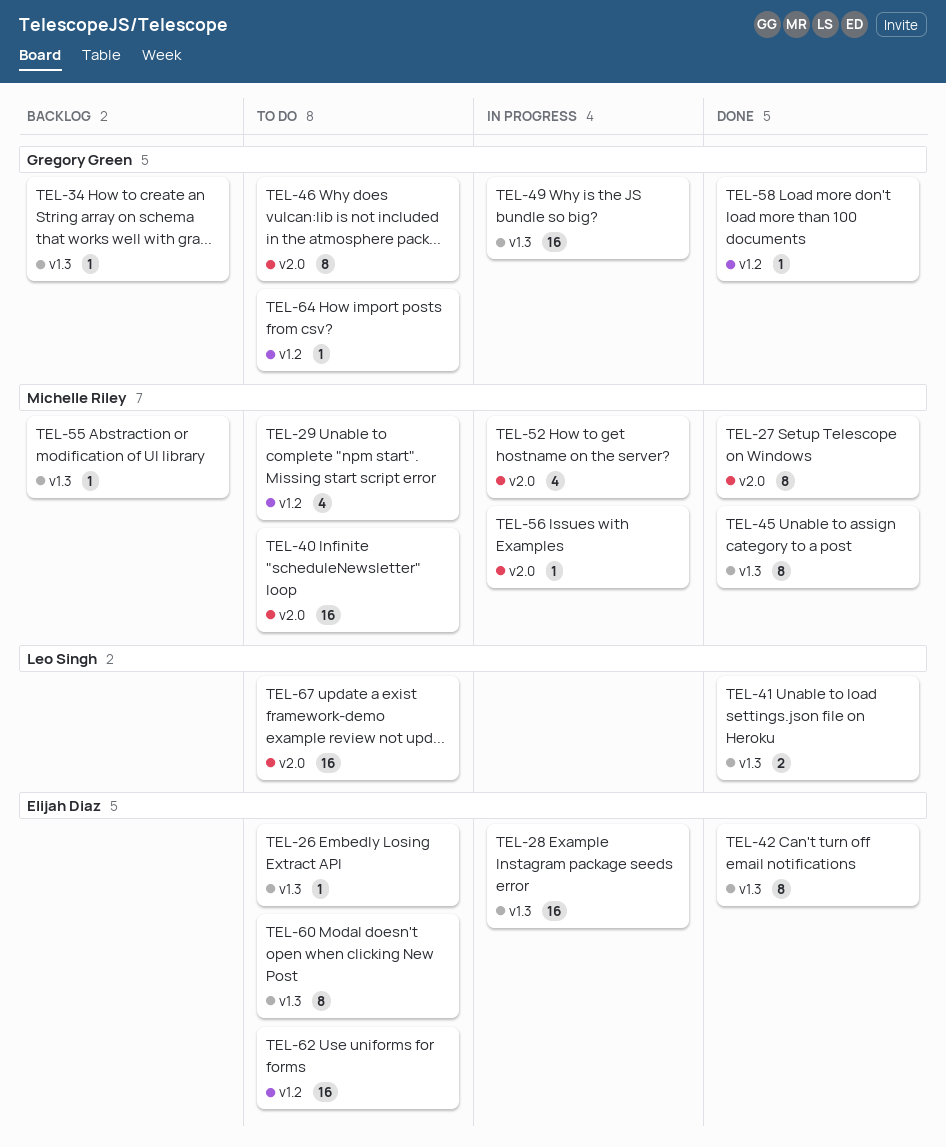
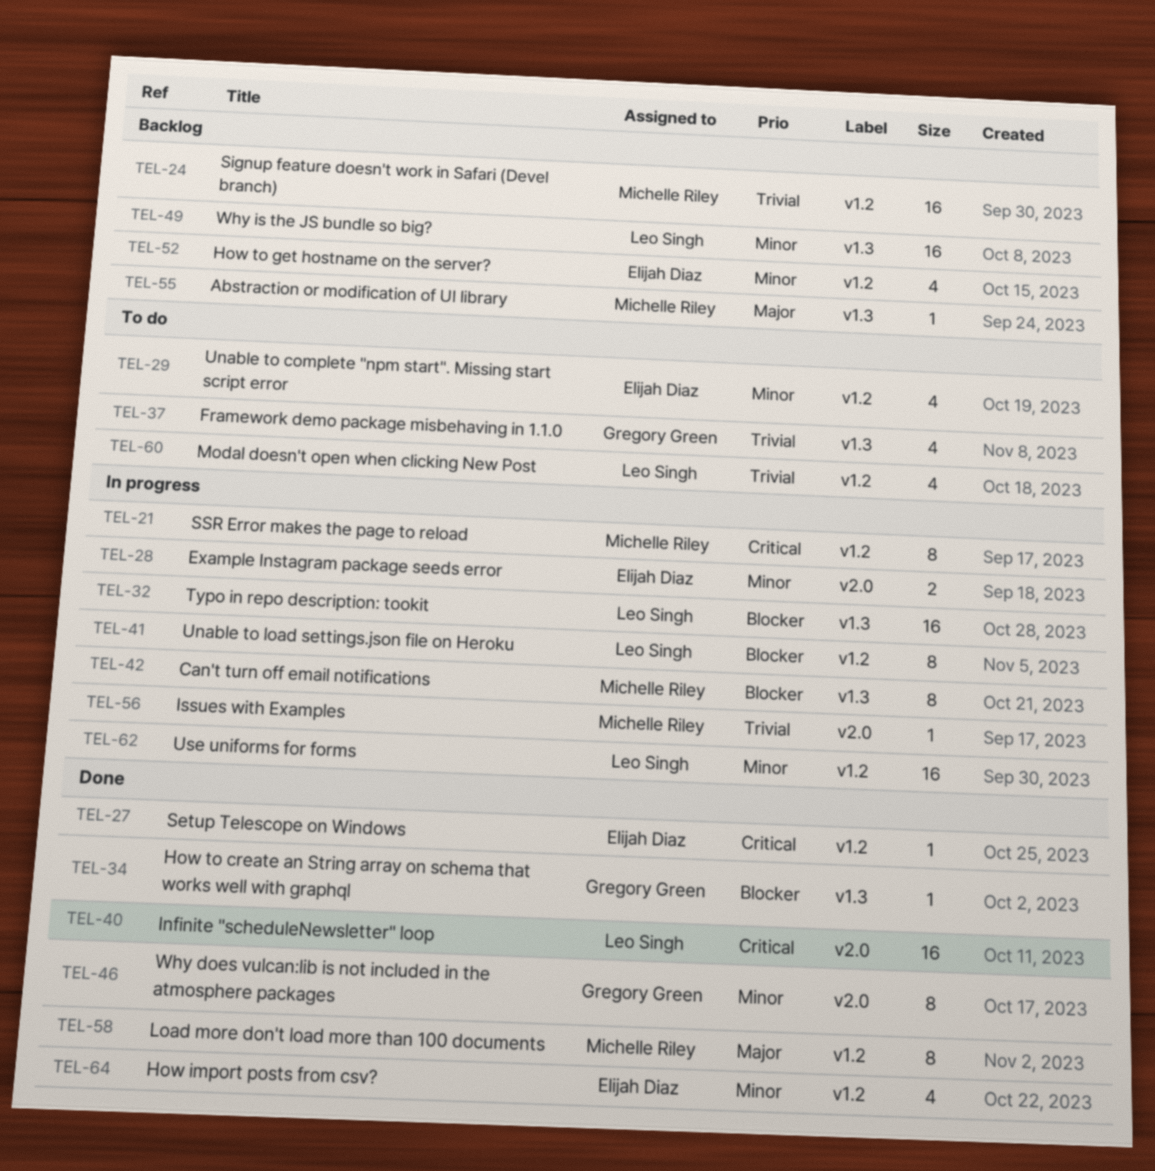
TEL-21: none -> present
TEL-24: none -> present
TEL-26: present -> none
TEL-27, owner: Michelle Riley -> Elijah Diaz
TEL-27, label: v2.0 -> v1.2
TEL-27, estimate: 8 -> 1
TEL-28, label: v1.3 -> v2.0
TEL-28, estimate: 16 -> 2
TEL-29, owner: Michelle Riley -> Elijah Diaz
TEL-32: none -> present
TEL-34, status: Backlog -> Done
TEL-37: none -> present
TEL-40, status: To do -> Done
TEL-40, owner: Michelle Riley -> Leo Singh
TEL-41, status: Done -> In progress
TEL-41, label: v1.3 -> v1.2
TEL-41, estimate: 2 -> 8
TEL-42, status: Done -> In progress
TEL-42, owner: Elijah Diaz -> Michelle Riley
TEL-45: present -> none
TEL-46, status: To do -> Done
TEL-49, status: In progress -> Backlog
TEL-49, owner: Gregory Green -> Leo Singh
TEL-52, status: In progress -> Backlog
TEL-52, owner: Michelle Riley -> Elijah Diaz
TEL-52, label: v2.0 -> v1.2
TEL-58, owner: Gregory Green -> Michelle Riley
TEL-58, estimate: 1 -> 8
TEL-60, owner: Elijah Diaz -> Leo Singh
TEL-60, label: v1.3 -> v1.2
TEL-60, estimate: 8 -> 4
TEL-62, status: To do -> In progress
TEL-62, owner: Elijah Diaz -> Leo Singh
TEL-64, status: To do -> Done
TEL-64, owner: Gregory Green -> Elijah Diaz
TEL-64, estimate: 1 -> 4
TEL-67: present -> none

